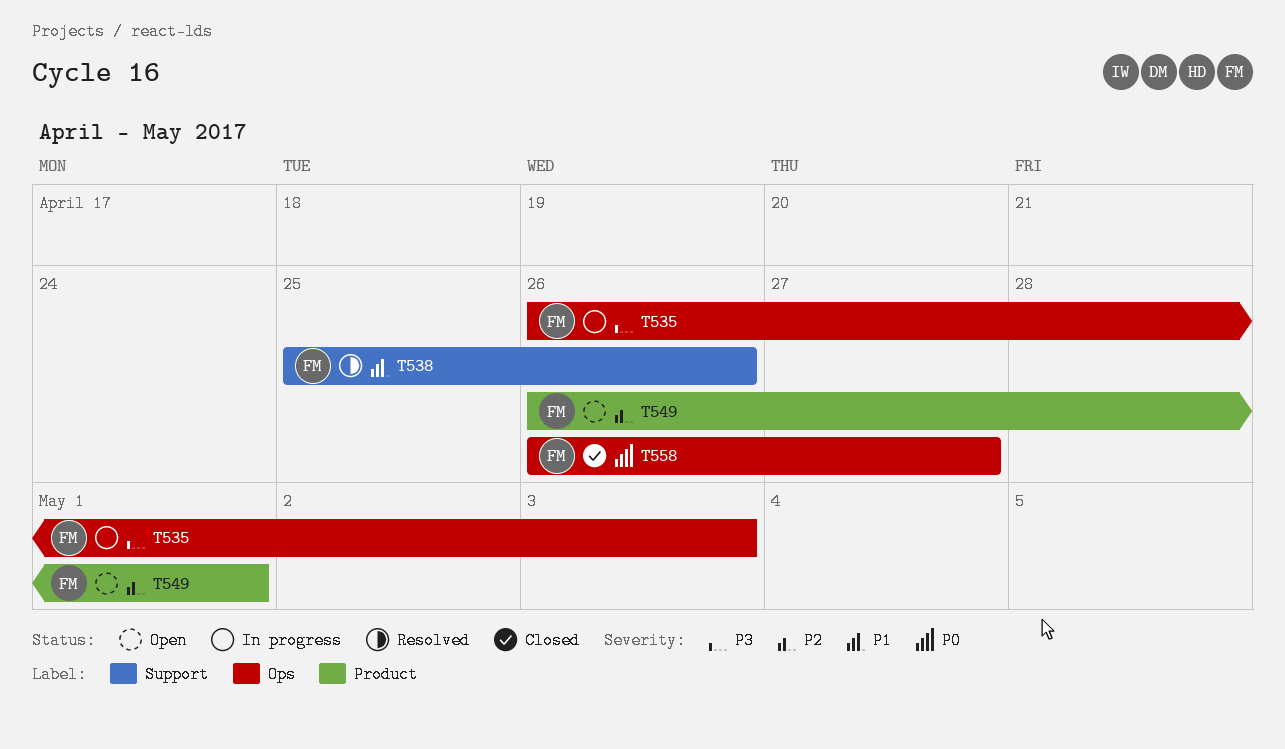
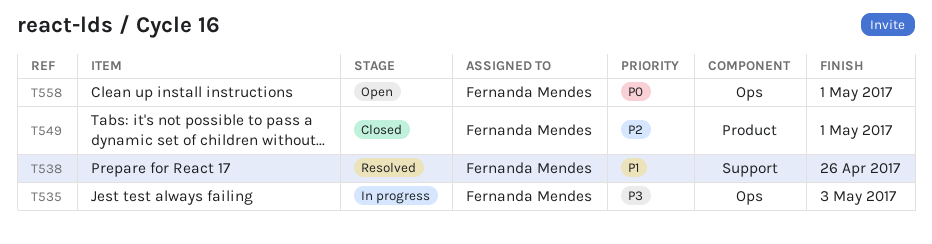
T549, status: Open -> Closed
T558, status: Closed -> Open
T558, due: Apr 27 -> May 1

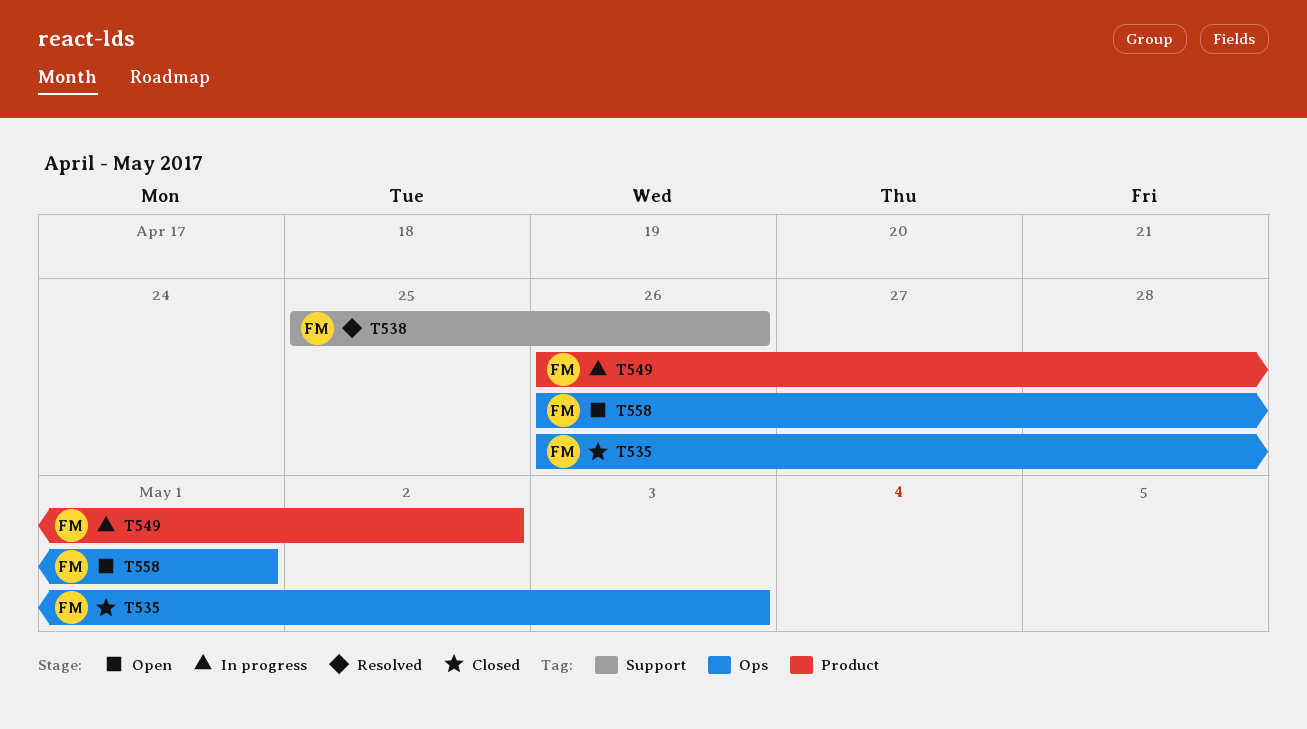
T535, status: In progress -> Closed
T549, status: Closed -> In progress
T549, due: May 1 -> May 2

